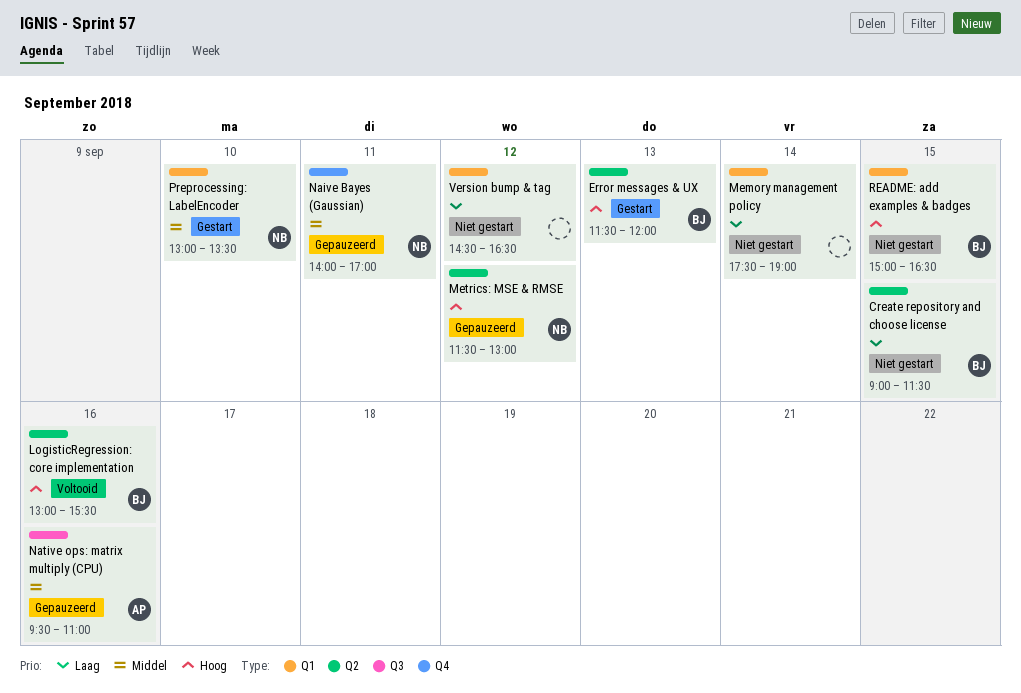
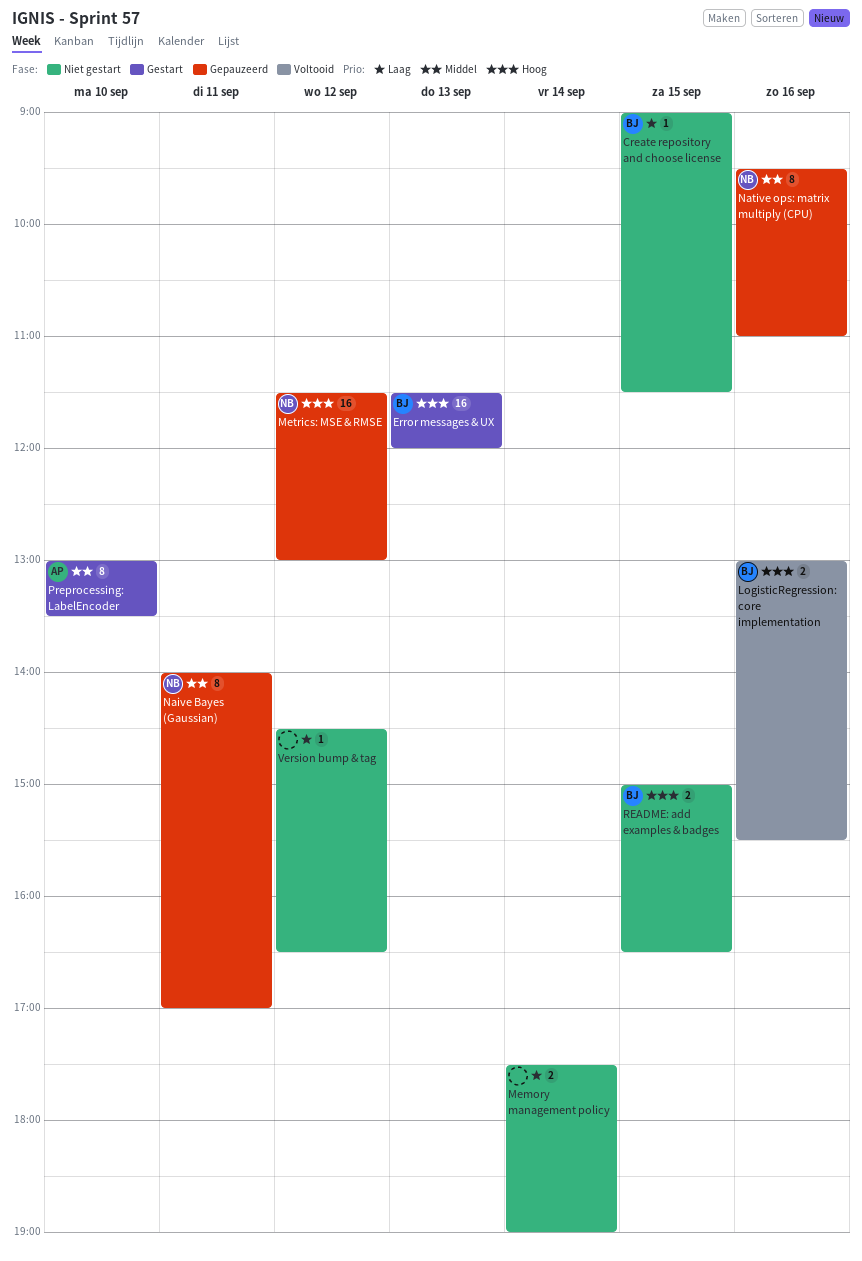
Native ops: matrix multiply (CPU), owner: AP -> NB
Preprocessing: LabelEncoder, owner: NB -> AP

